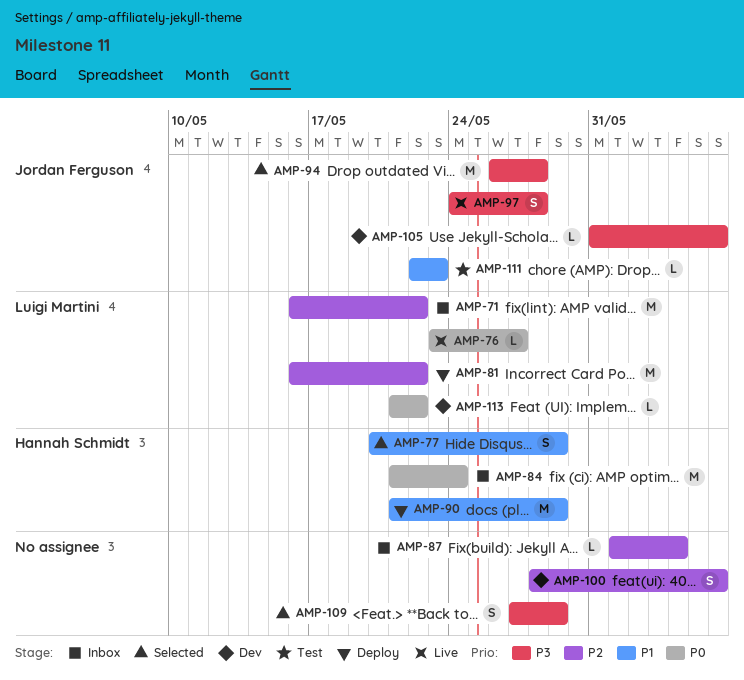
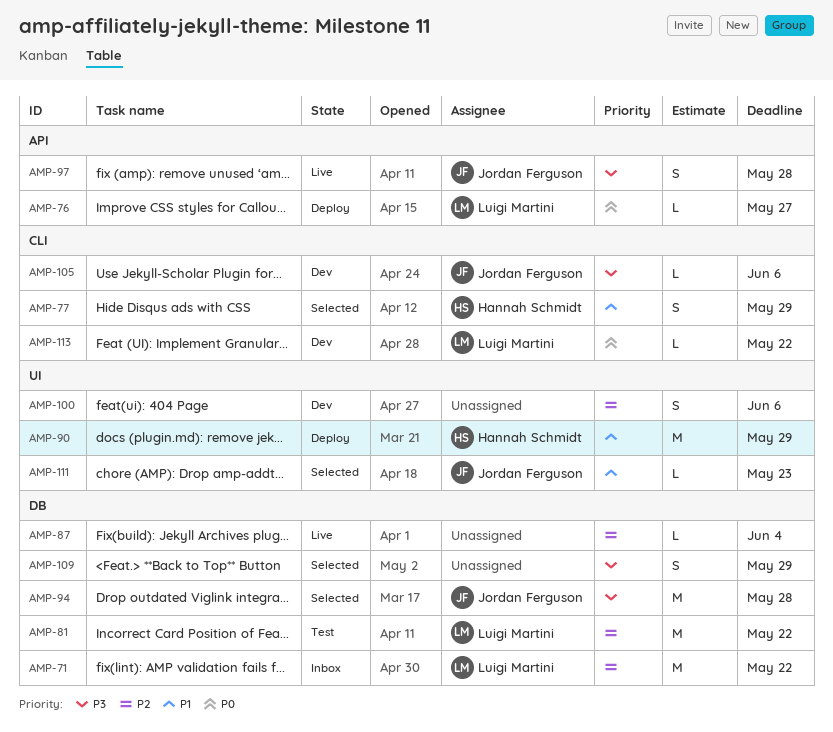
AMP-76, status: Live -> Deploy
AMP-81, status: Deploy -> Test
AMP-84: present -> none
AMP-87, status: Inbox -> Live
AMP-111, status: Test -> Selected

